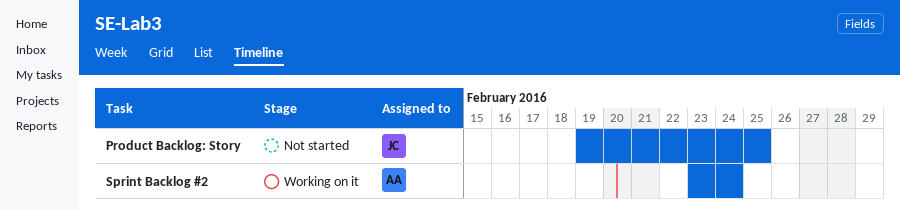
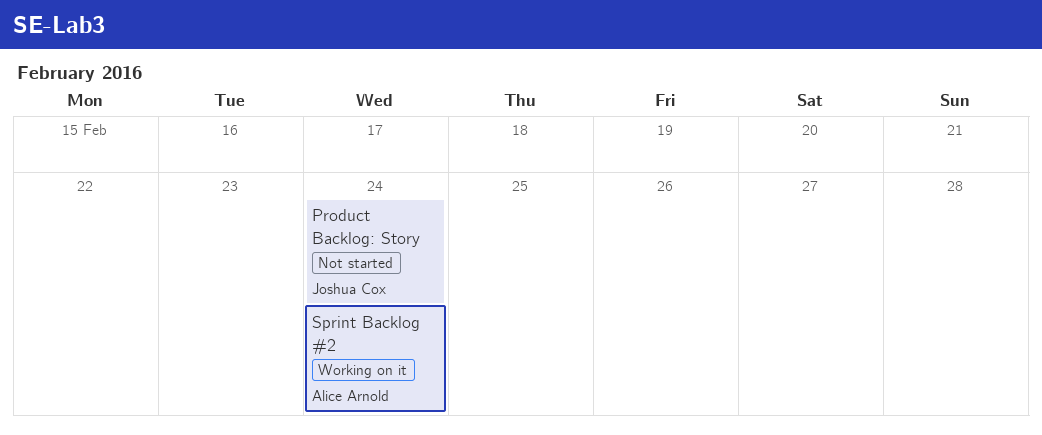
Product Backlog: Story, due: Feb 25 -> Feb 24

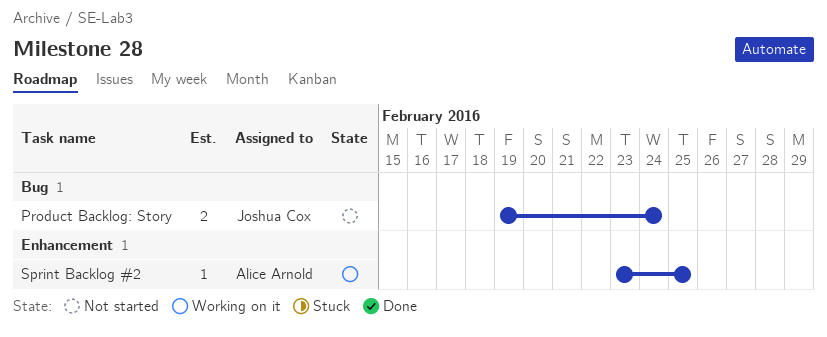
Sprint Backlog #2, due: Feb 24 -> Feb 25

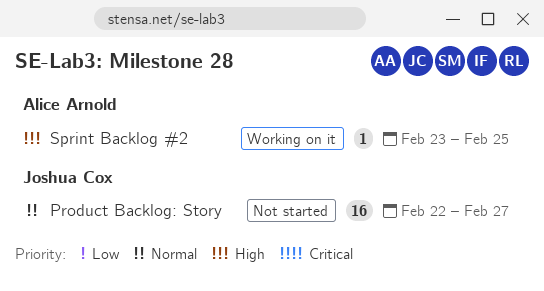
Product Backlog: Story, estimate: 2 -> 16
Product Backlog: Story, start: Feb 19 -> Feb 22
Product Backlog: Story, due: Feb 24 -> Feb 27

